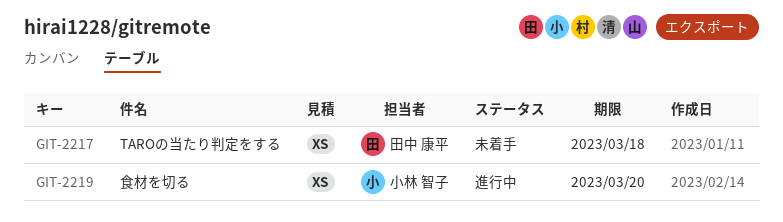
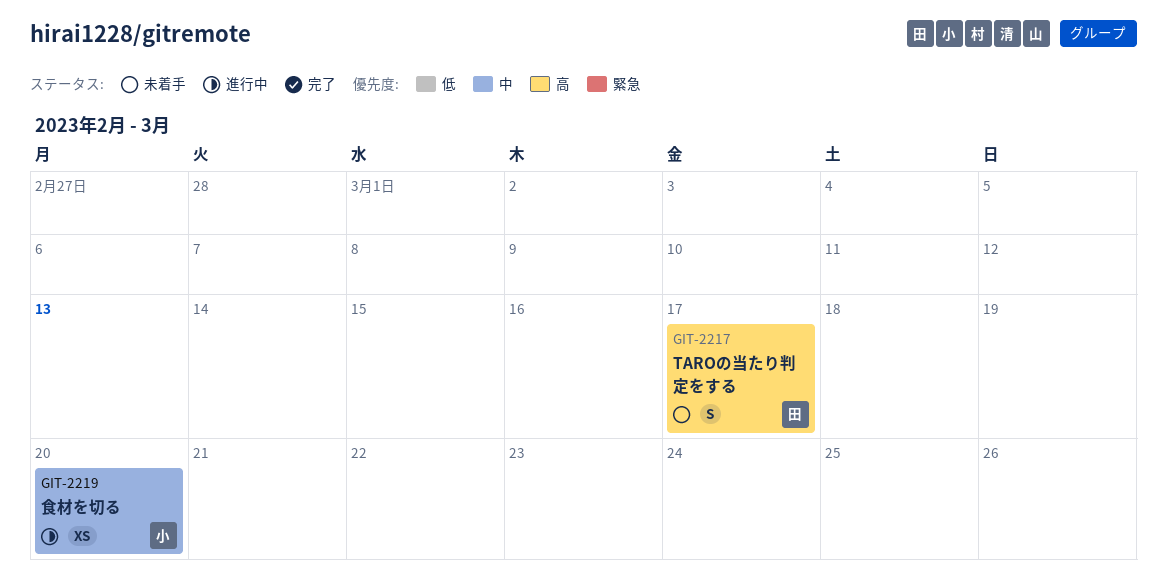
GIT-2217, estimate: XS -> S
GIT-2217, due: Mar 18 -> Mar 17

